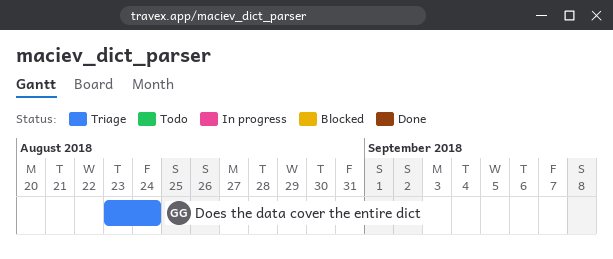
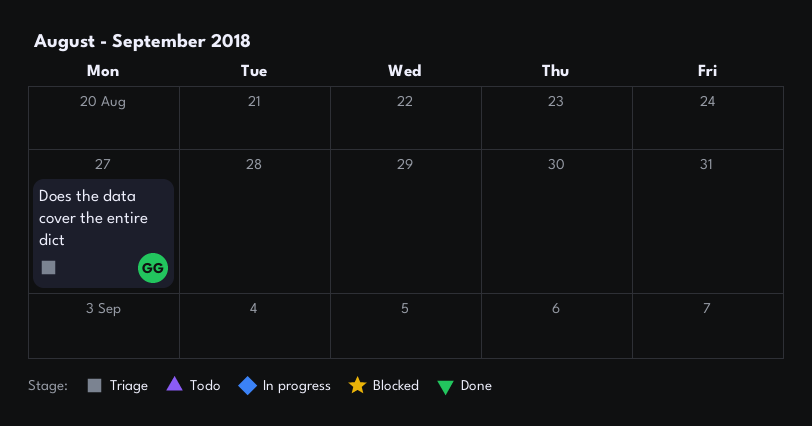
Does the data cover the entire dict, due: Aug 24 -> Aug 27

